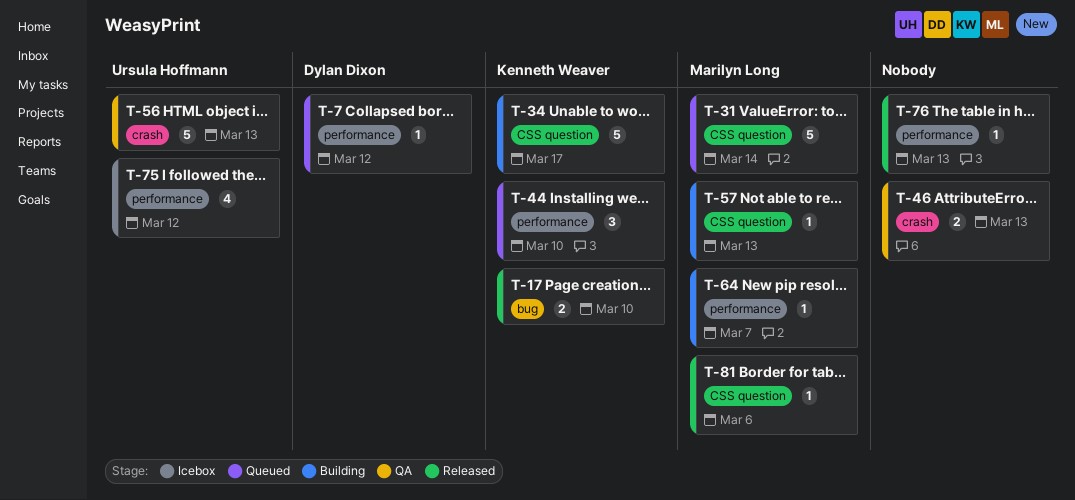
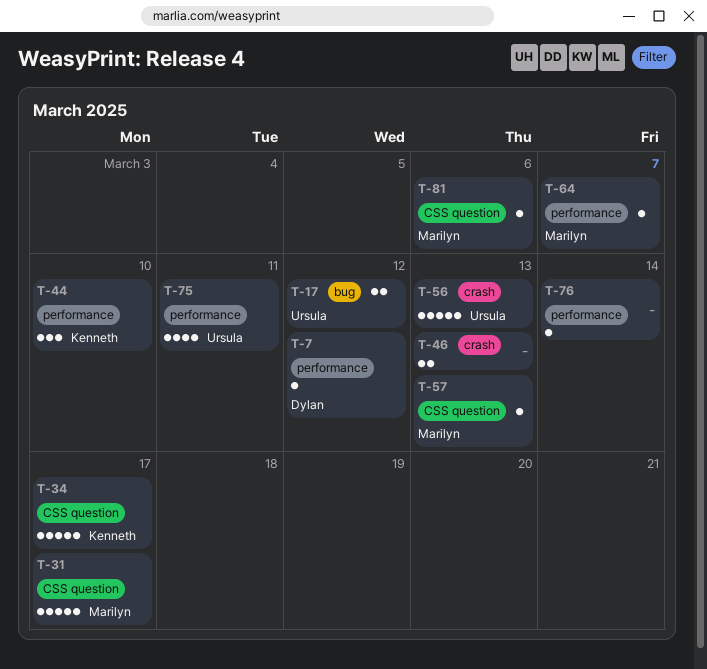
T-17, owner: Kenneth Weaver -> Ursula Hoffmann
T-17, due: Mar 10 -> Mar 12
T-31, due: Mar 14 -> Mar 17
T-75, due: Mar 12 -> Mar 11
T-76, due: Mar 13 -> Mar 14

